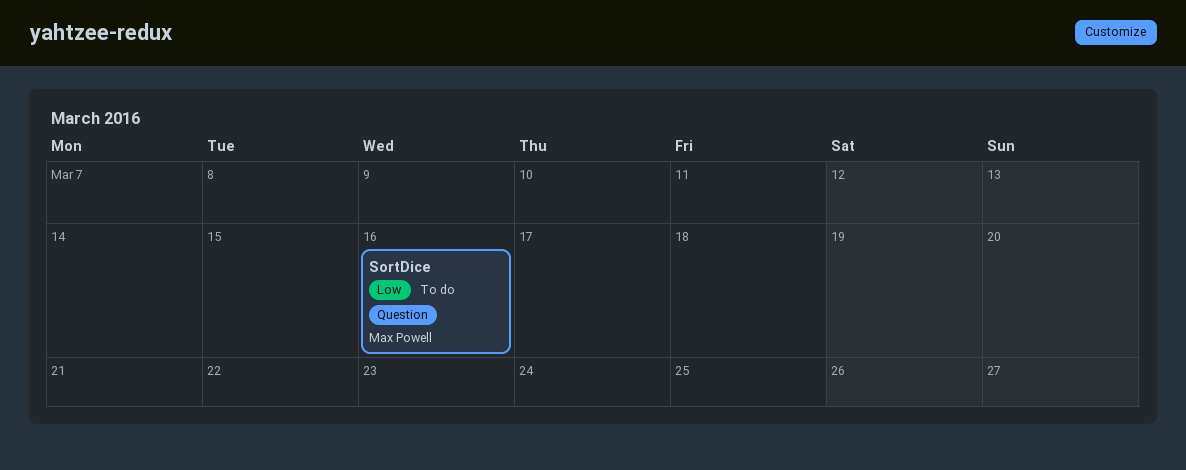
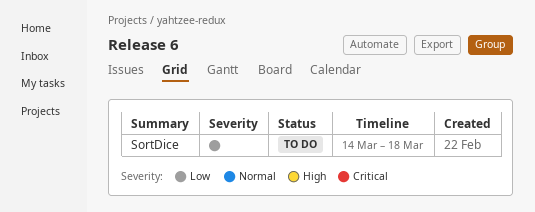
SortDice, due: Mar 16 -> Mar 18

